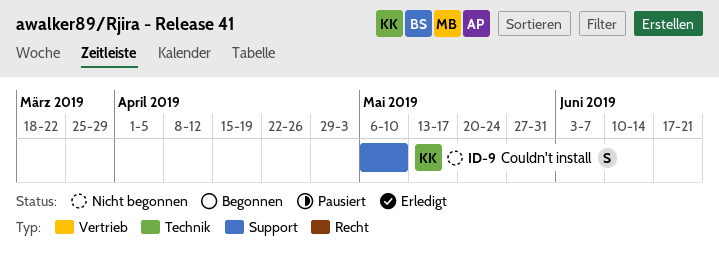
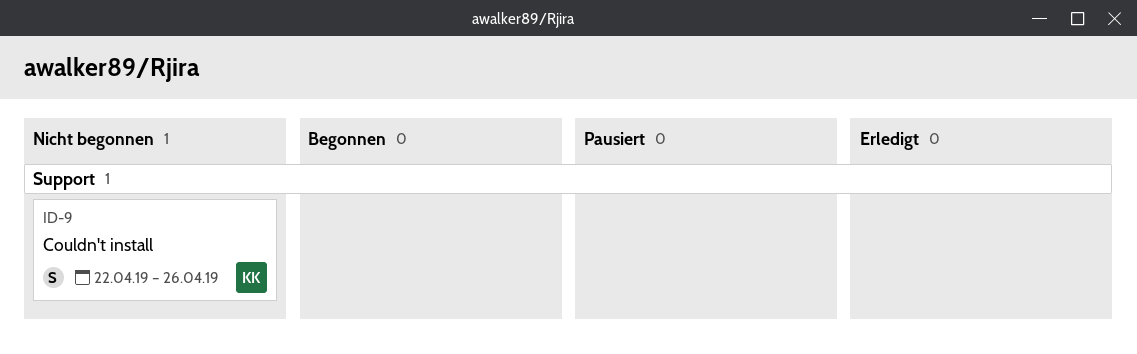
ID-9, start: May 6 -> Apr 22
ID-9, due: May 10 -> Apr 26

